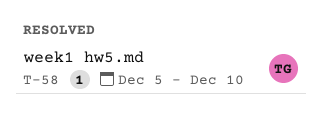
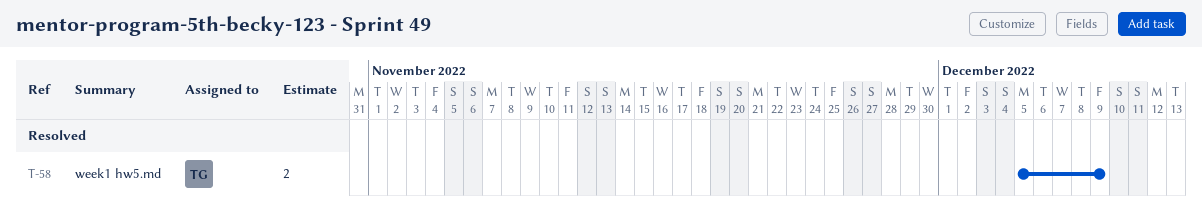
T-58, estimate: 1 -> 2
T-58, due: Dec 10 -> Dec 9

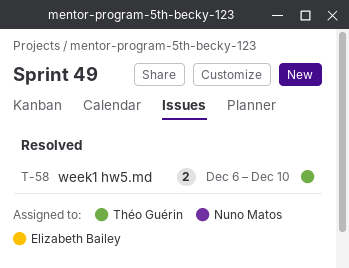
T-58, start: Dec 5 -> Dec 6
T-58, due: Dec 9 -> Dec 10

